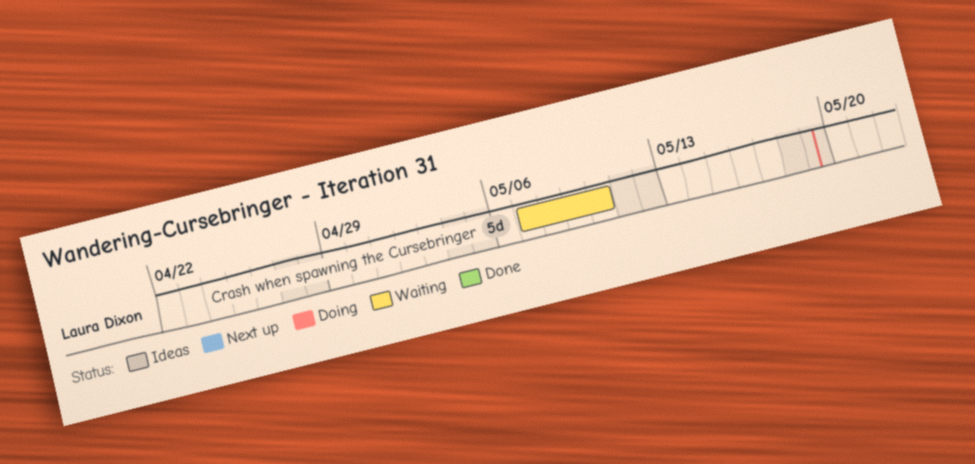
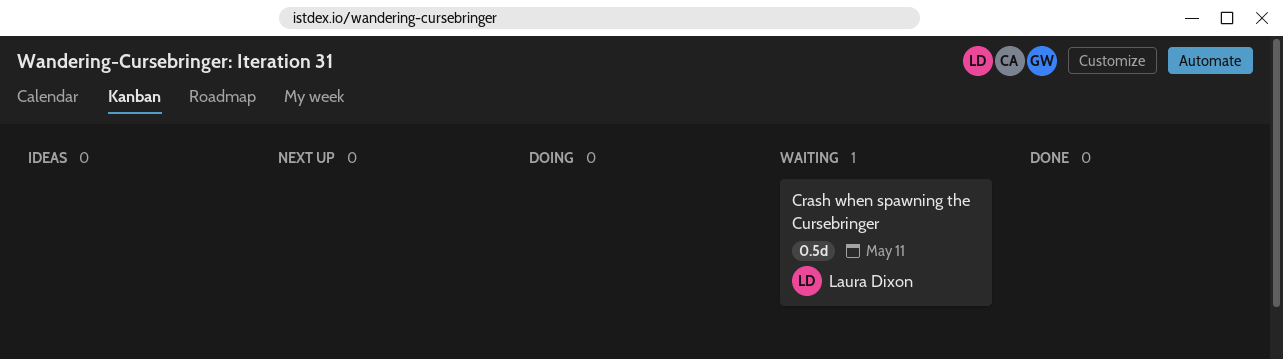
Crash when spawning the Cursebringer, estimate: 5d -> 0.5d
Crash when spawning the Cursebringer, due: May 10 -> May 11

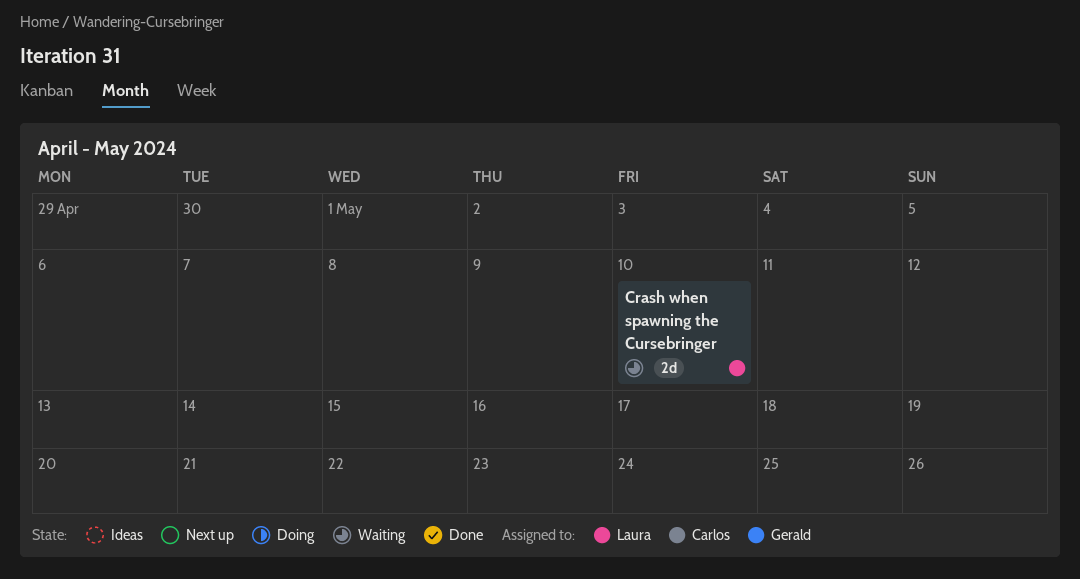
Crash when spawning the Cursebringer, estimate: 0.5d -> 2d
Crash when spawning the Cursebringer, due: May 11 -> May 10

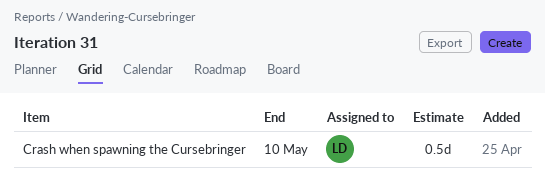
Crash when spawning the Cursebringer, estimate: 2d -> 0.5d

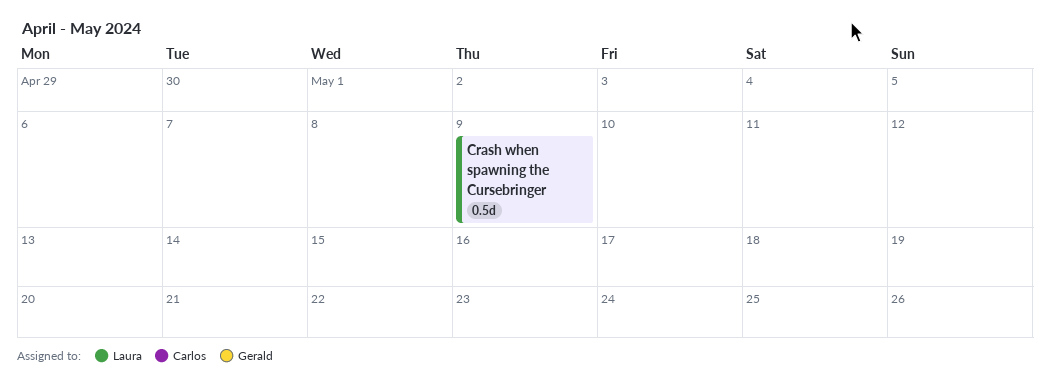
Crash when spawning the Cursebringer, due: May 10 -> May 9

